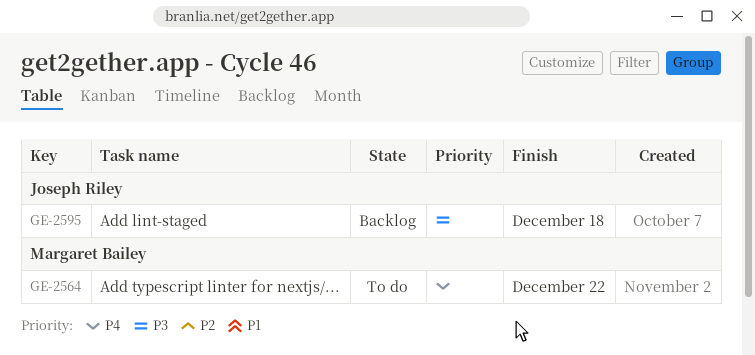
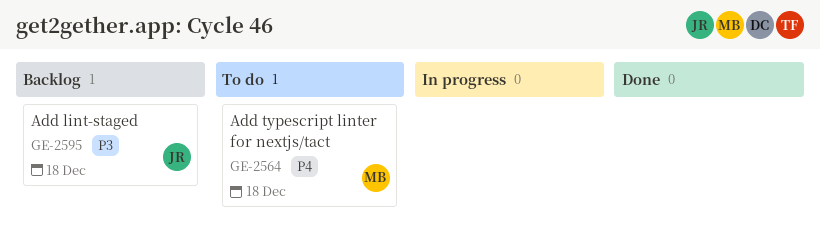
GE-2564, due: Dec 22 -> Dec 18

